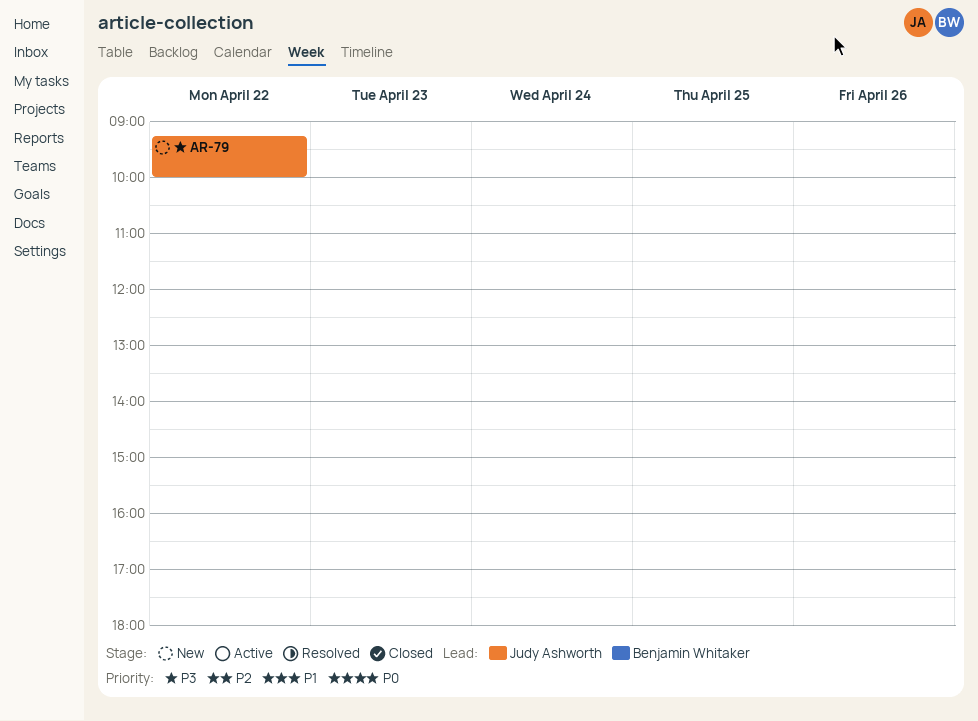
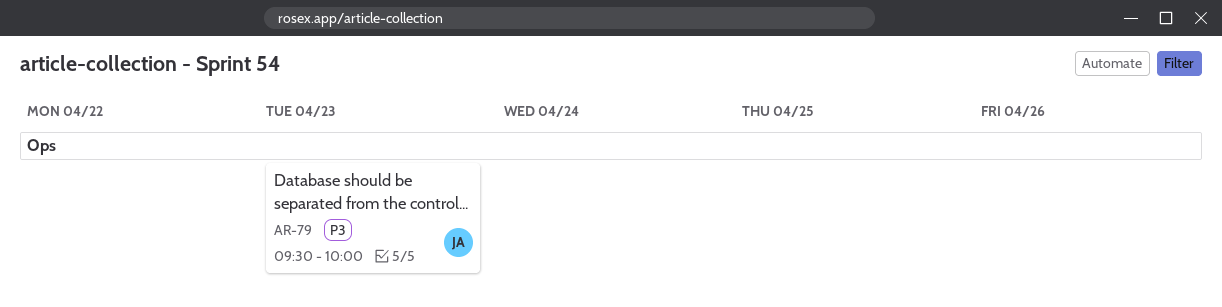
AR-79, day: Apr 22 -> Apr 23
AR-79, begins: 09:15 -> 09:30

